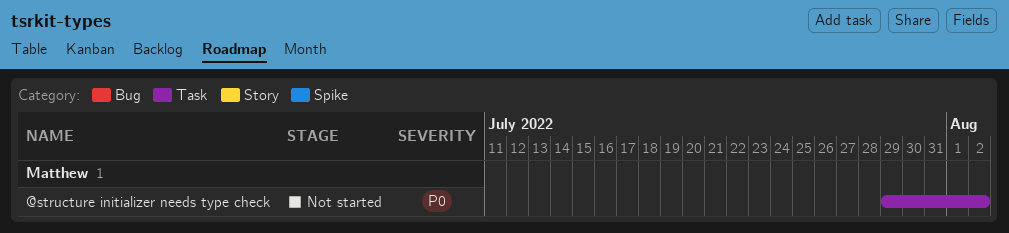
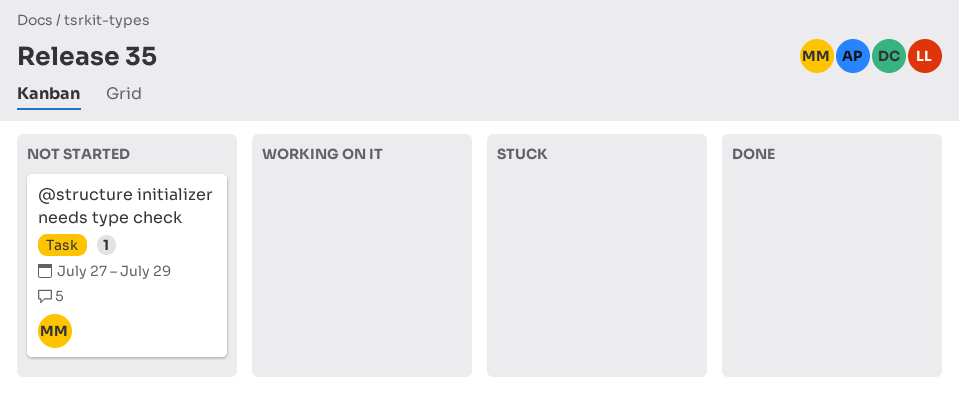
@structure initializer needs type check, start: Jul 29 -> Jul 27
@structure initializer needs type check, due: Aug 2 -> Jul 29

